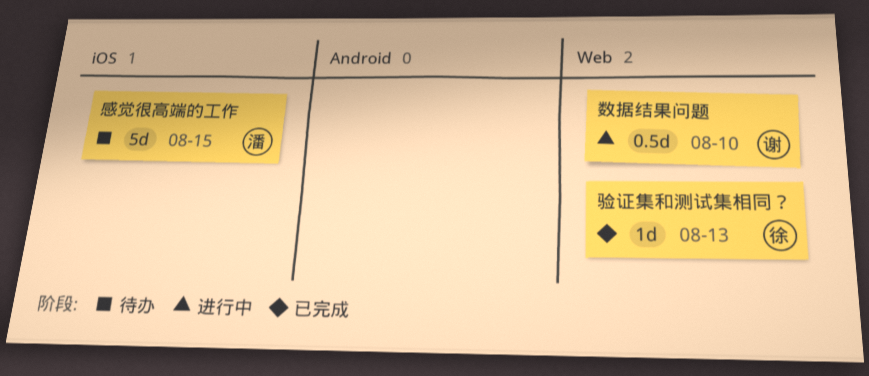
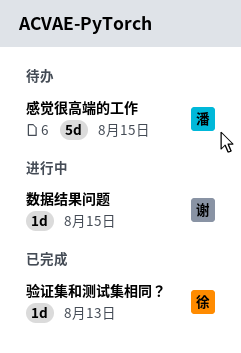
数据结果问题, estimate: 0.5d -> 1d
数据结果问题, due: Aug 10 -> Aug 15

